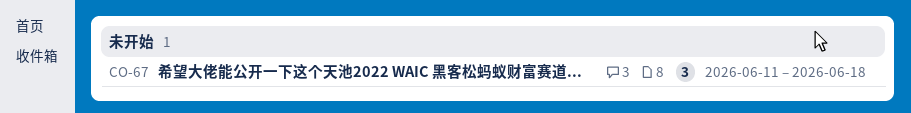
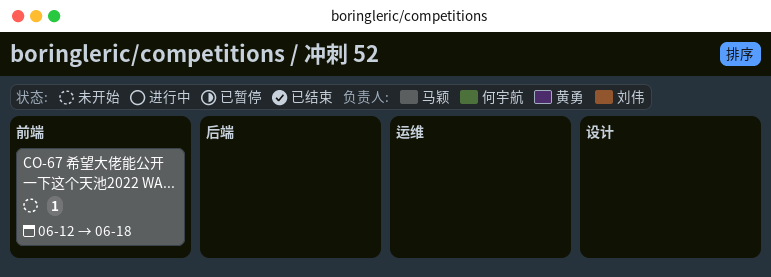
CO-67, estimate: 3 -> 1
CO-67, start: Jun 11 -> Jun 12

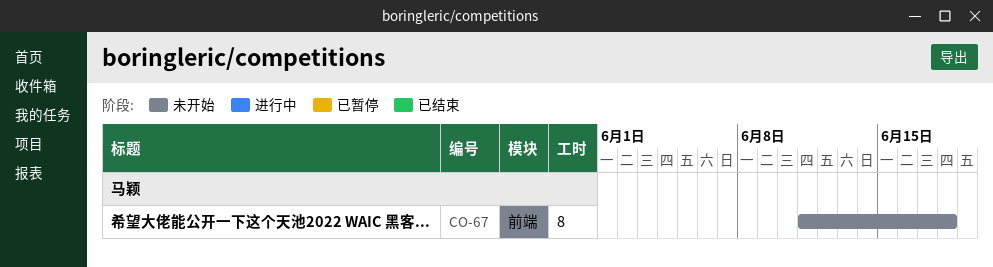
CO-67, estimate: 1 -> 8
CO-67, start: Jun 12 -> Jun 11

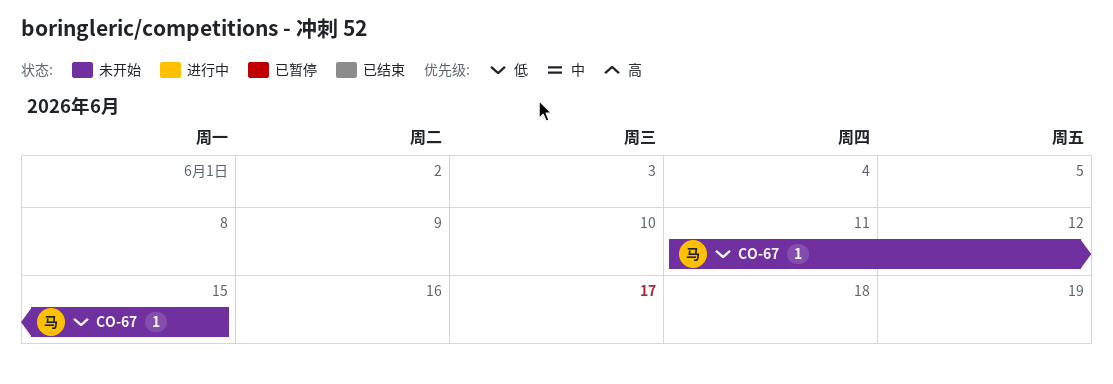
CO-67, estimate: 8 -> 1
CO-67, due: Jun 18 -> Jun 15

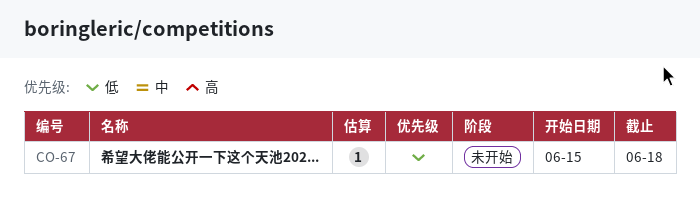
CO-67, start: Jun 11 -> Jun 15
CO-67, due: Jun 15 -> Jun 18

